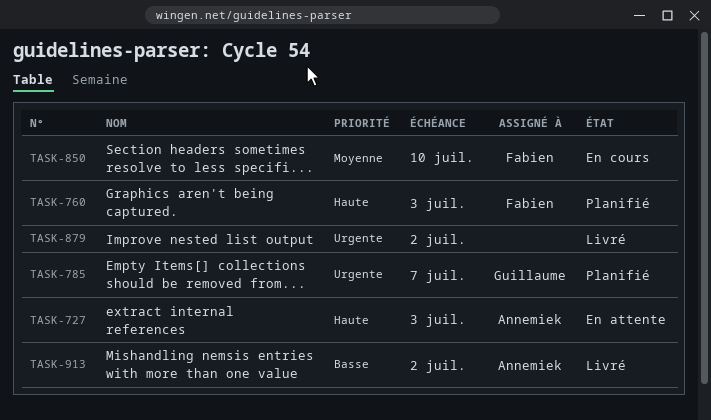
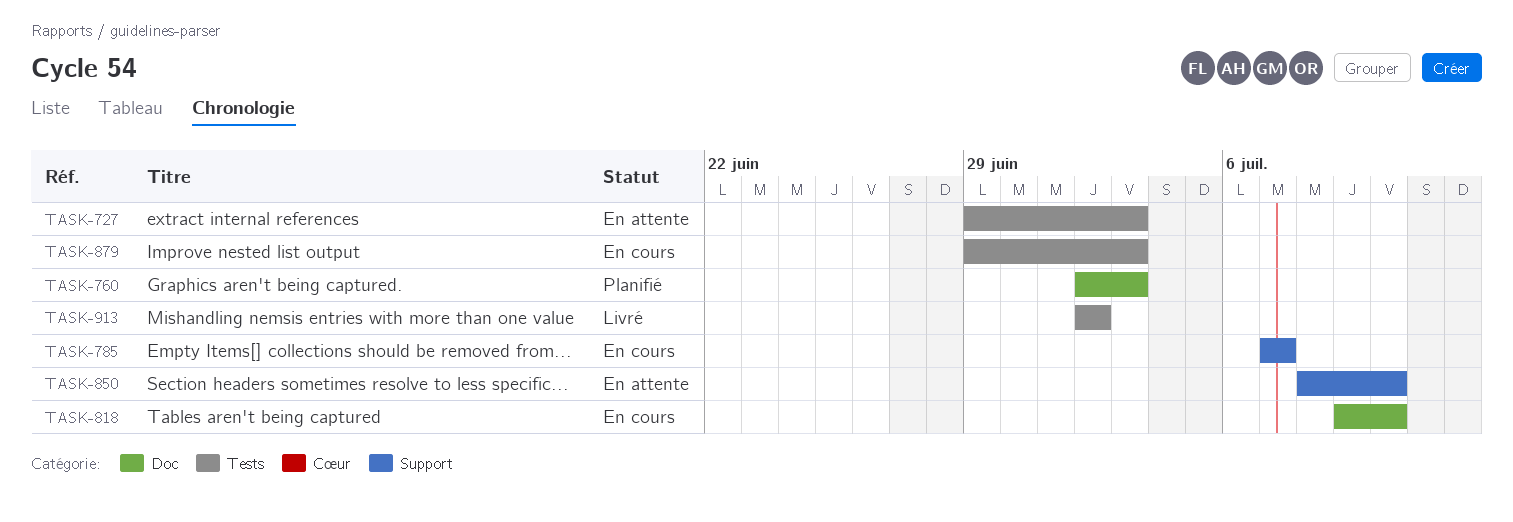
TASK-785, status: Planifié -> En cours
TASK-818: none -> present
TASK-850, status: En cours -> En attente
TASK-879, status: Livré -> En cours
TASK-879, due: Jul 2 -> Jul 3

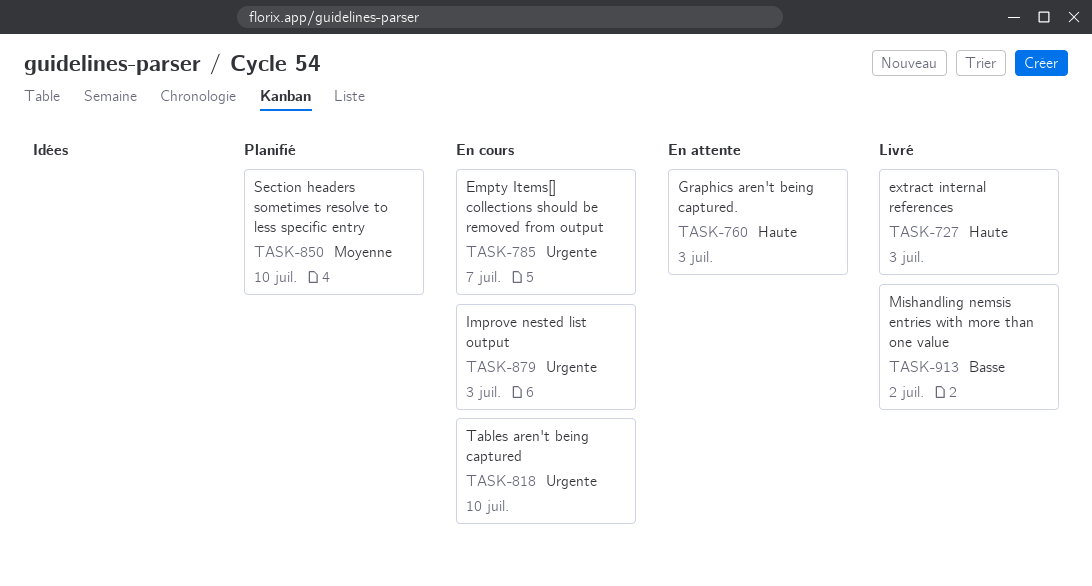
TASK-727, status: En attente -> Livré
TASK-760, status: Planifié -> En attente
TASK-850, status: En attente -> Planifié

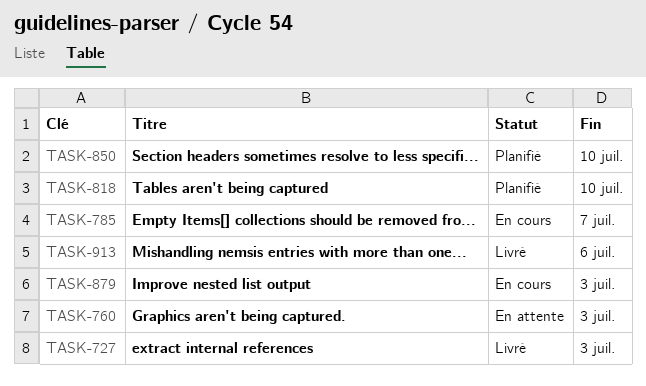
TASK-818, status: En cours -> Planifié
TASK-913, due: Jul 2 -> Jul 6

